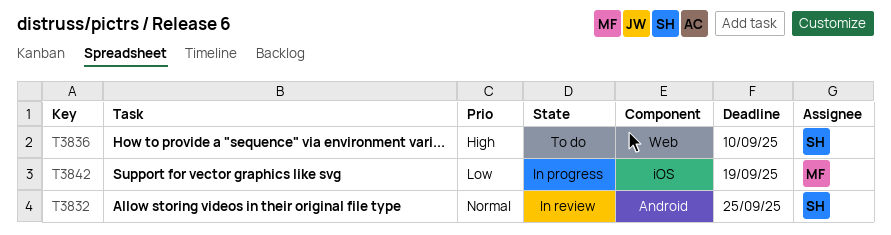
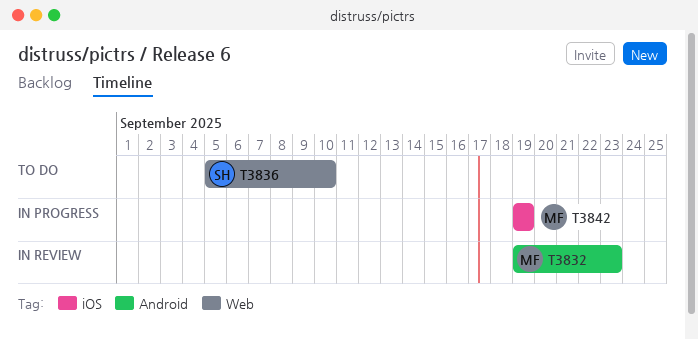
T3832, owner: SH -> MF
T3832, due: Sep 25 -> Sep 23

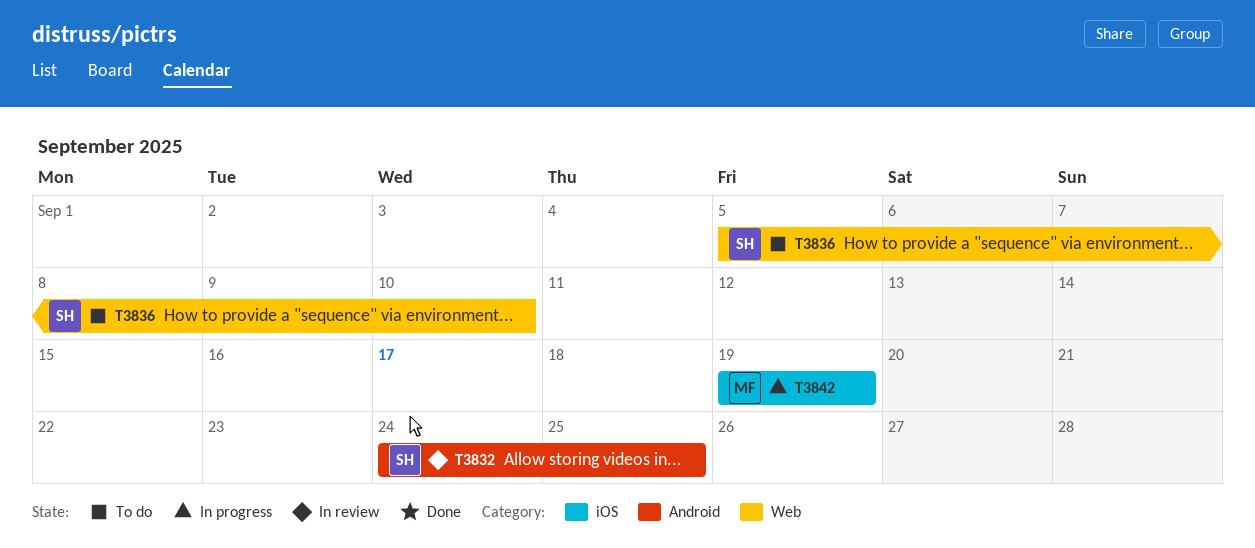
T3832, owner: MF -> SH
T3832, start: Sep 19 -> Sep 24
T3832, due: Sep 23 -> Sep 25

